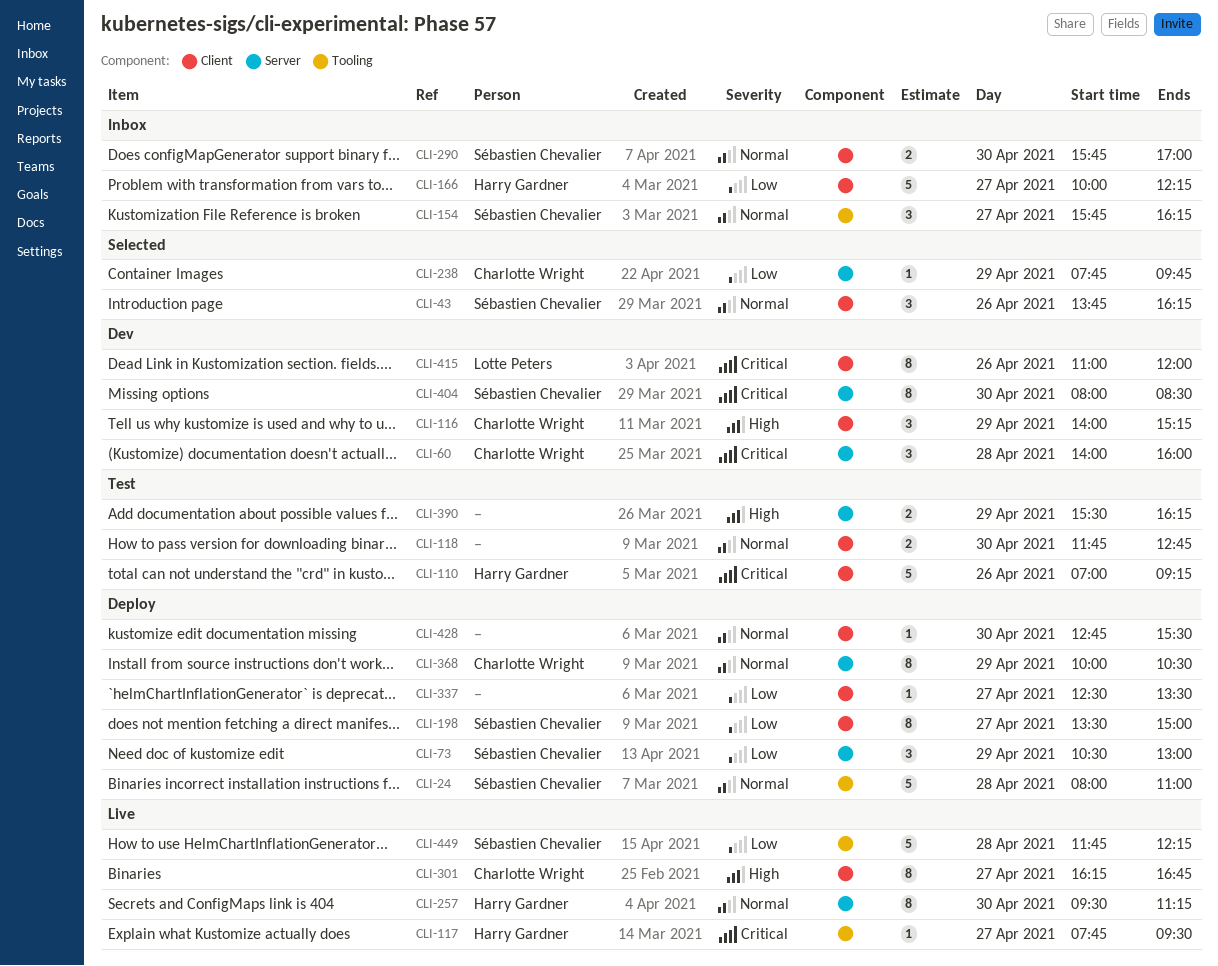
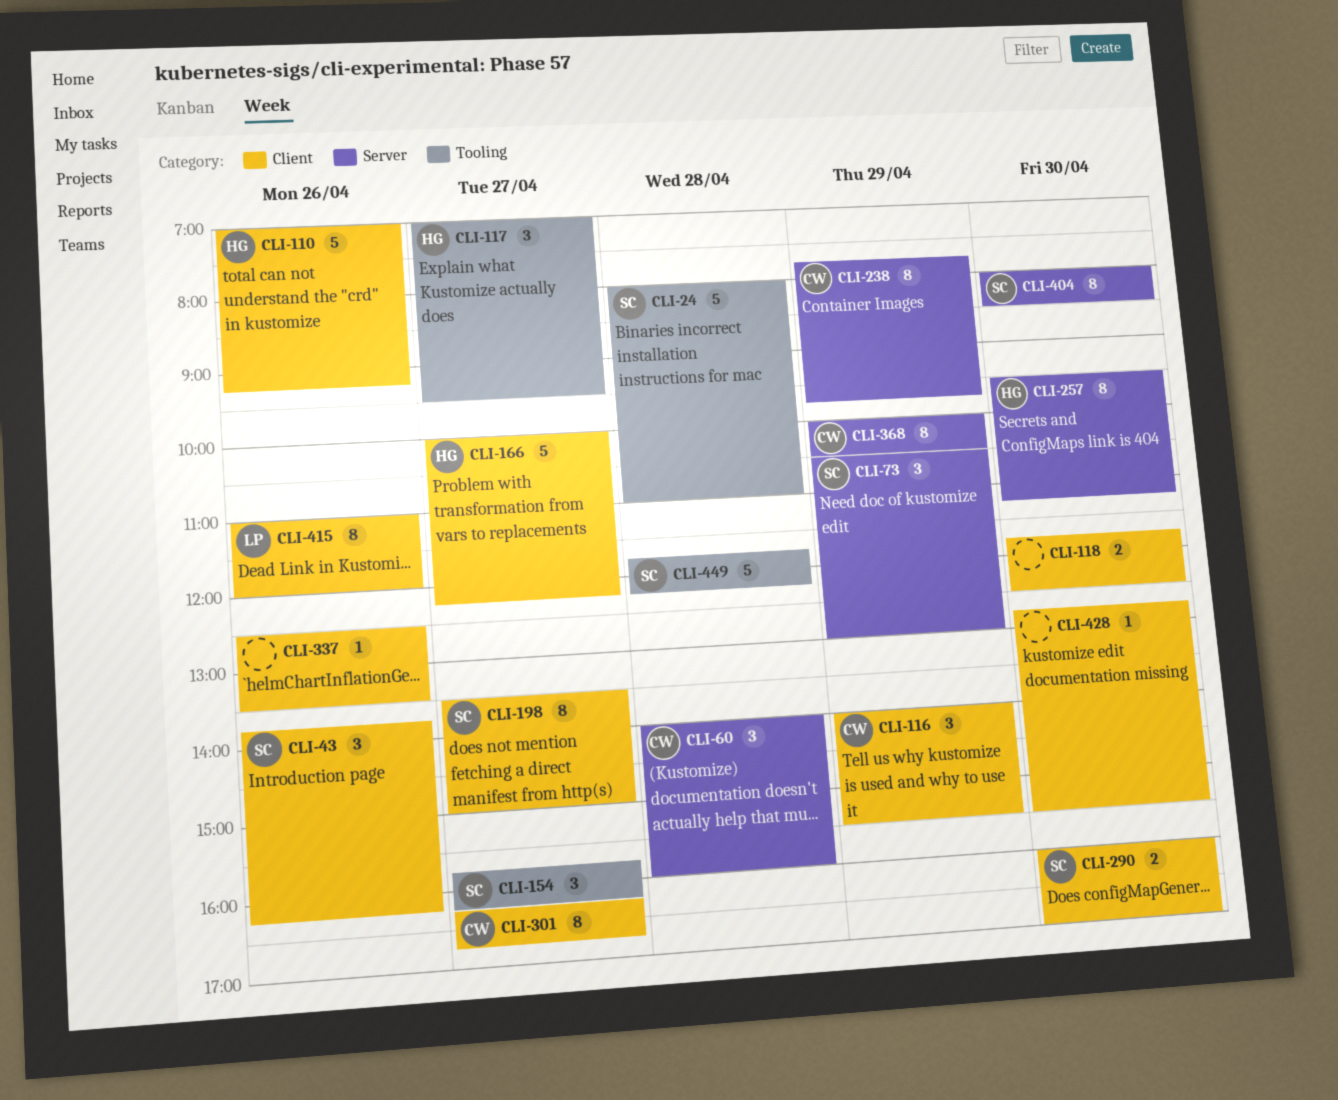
CLI-116, ends: 15:15 -> 15:30
CLI-117, estimate: 1 -> 3
CLI-117, begins: 07:45 -> 07:00
CLI-118, ends: 12:45 -> 12:30
CLI-238, estimate: 1 -> 8
CLI-290, begins: 15:45 -> 16:00
CLI-337, day: Apr 27 -> Apr 26
CLI-390: present -> none

